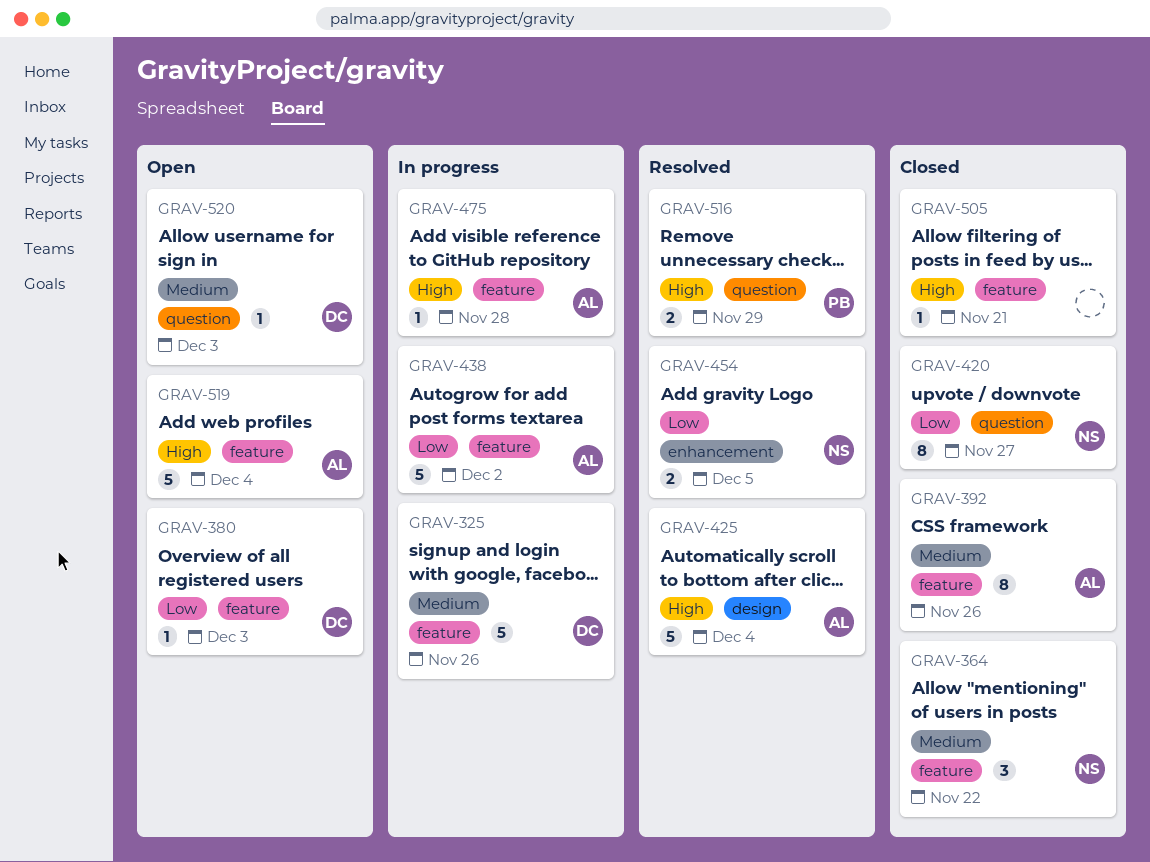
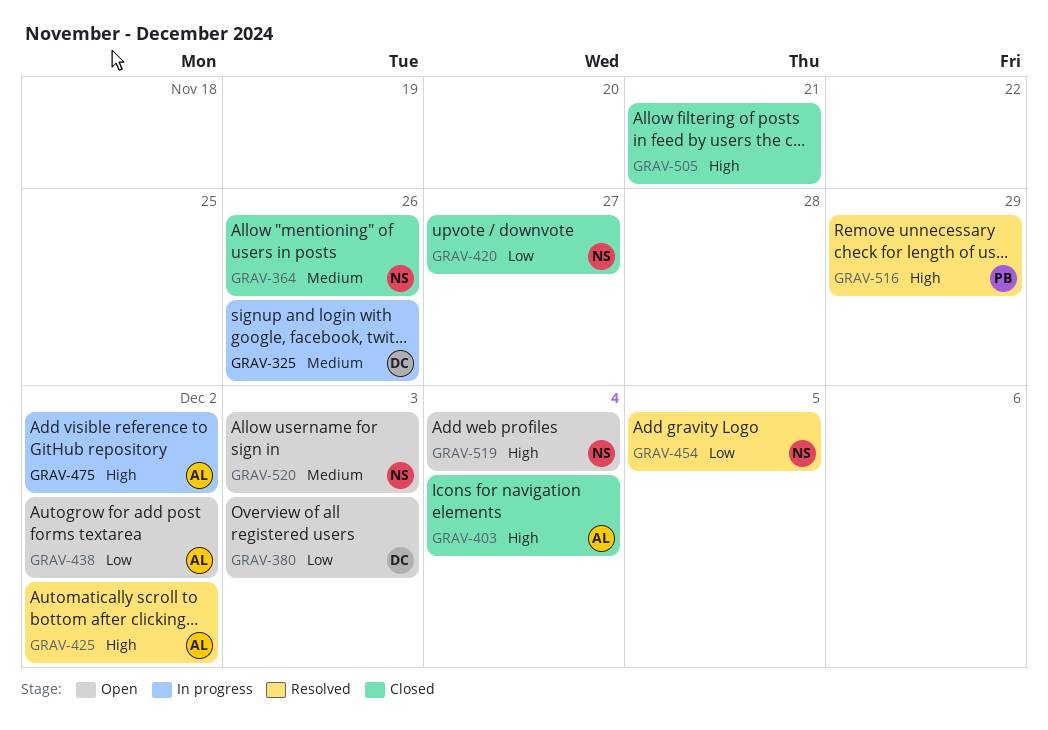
GRAV-364, due: Nov 22 -> Nov 26
GRAV-392: present -> none
GRAV-403: none -> present
GRAV-425, due: Dec 4 -> Dec 2
GRAV-438, status: In progress -> Open
GRAV-475, due: Nov 28 -> Dec 2
GRAV-519, owner: AL -> NS
GRAV-520, owner: DC -> NS

